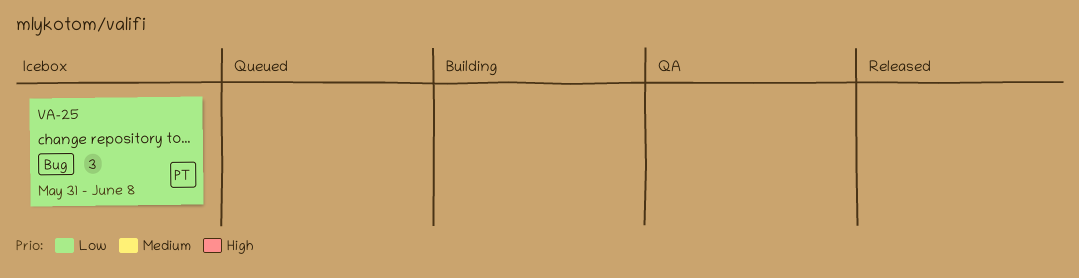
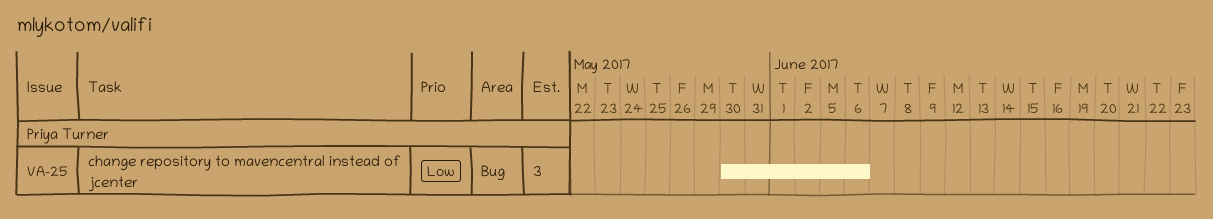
VA-25, start: May 31 -> May 30
VA-25, due: Jun 8 -> Jun 6

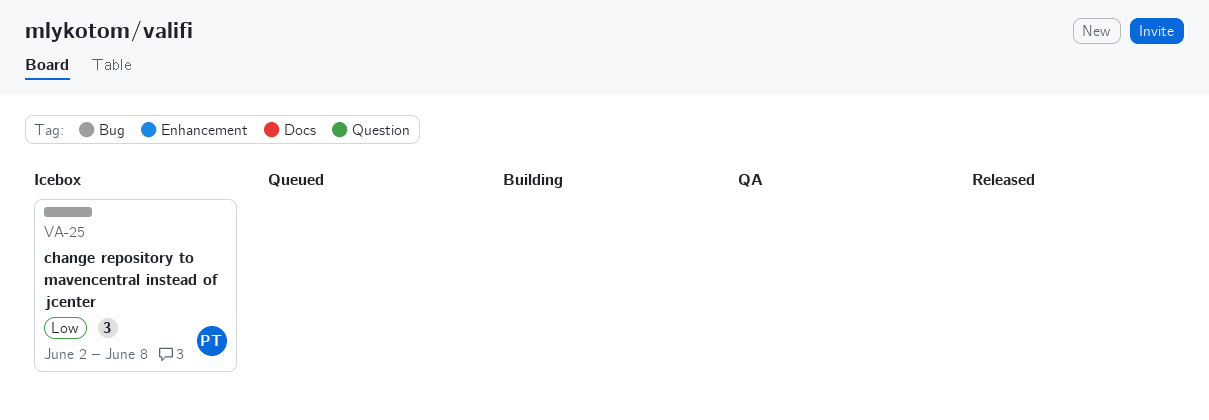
VA-25, start: May 30 -> Jun 2
VA-25, due: Jun 6 -> Jun 8

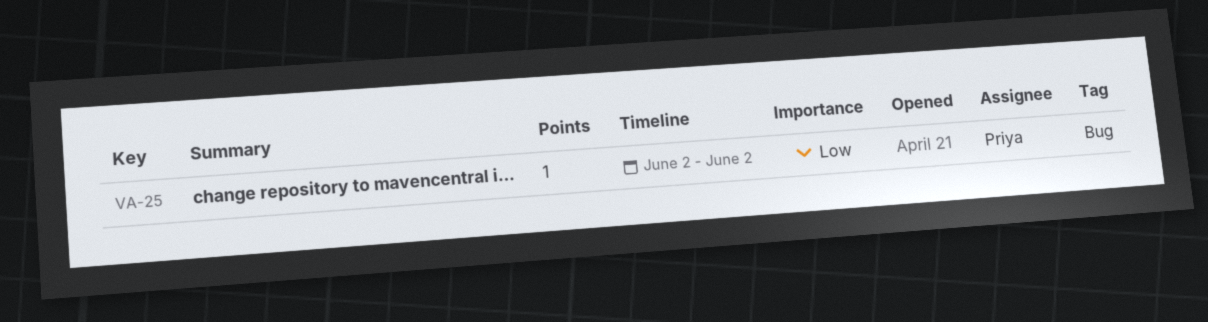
VA-25, estimate: 3 -> 1
VA-25, due: Jun 8 -> Jun 2

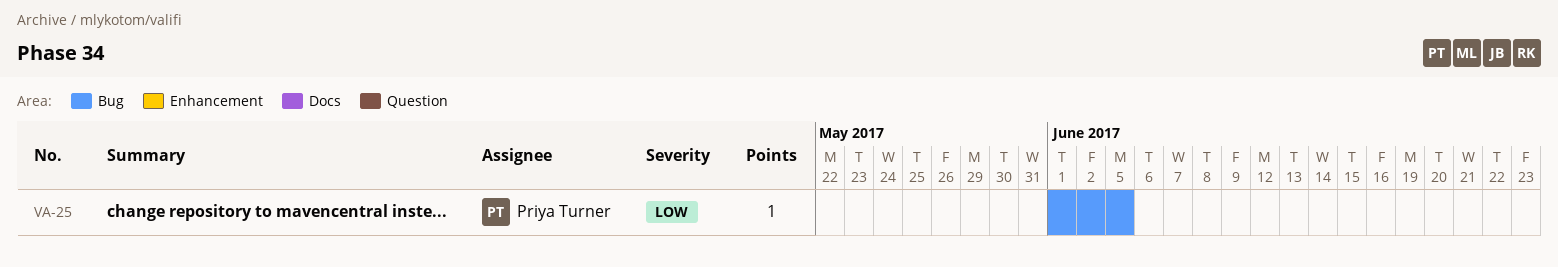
VA-25, start: Jun 2 -> Jun 1
VA-25, due: Jun 2 -> Jun 5

